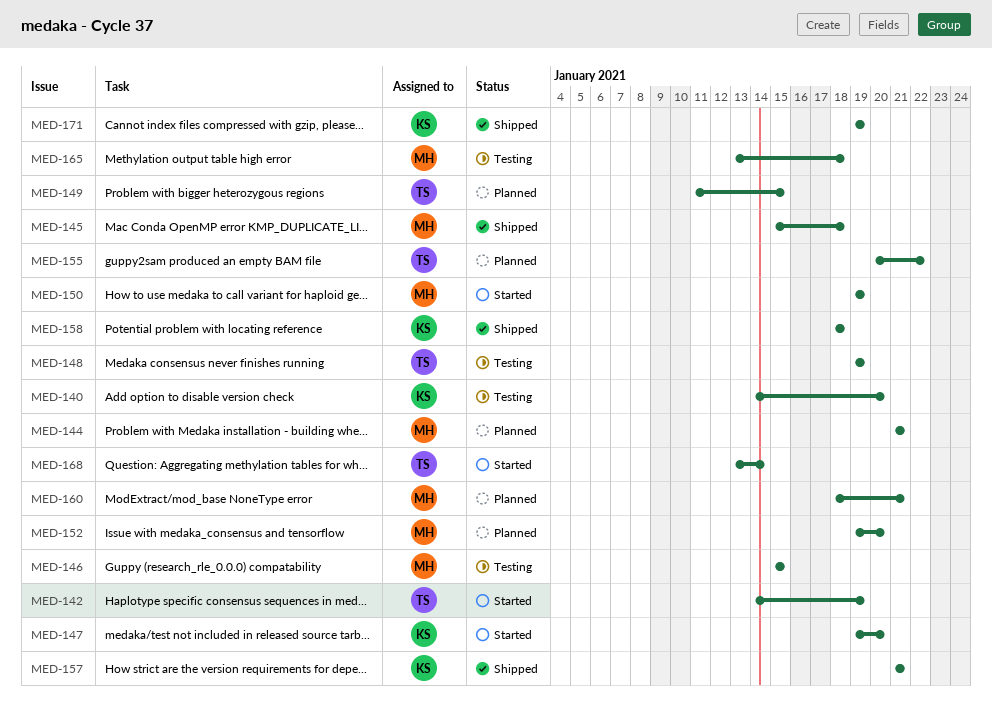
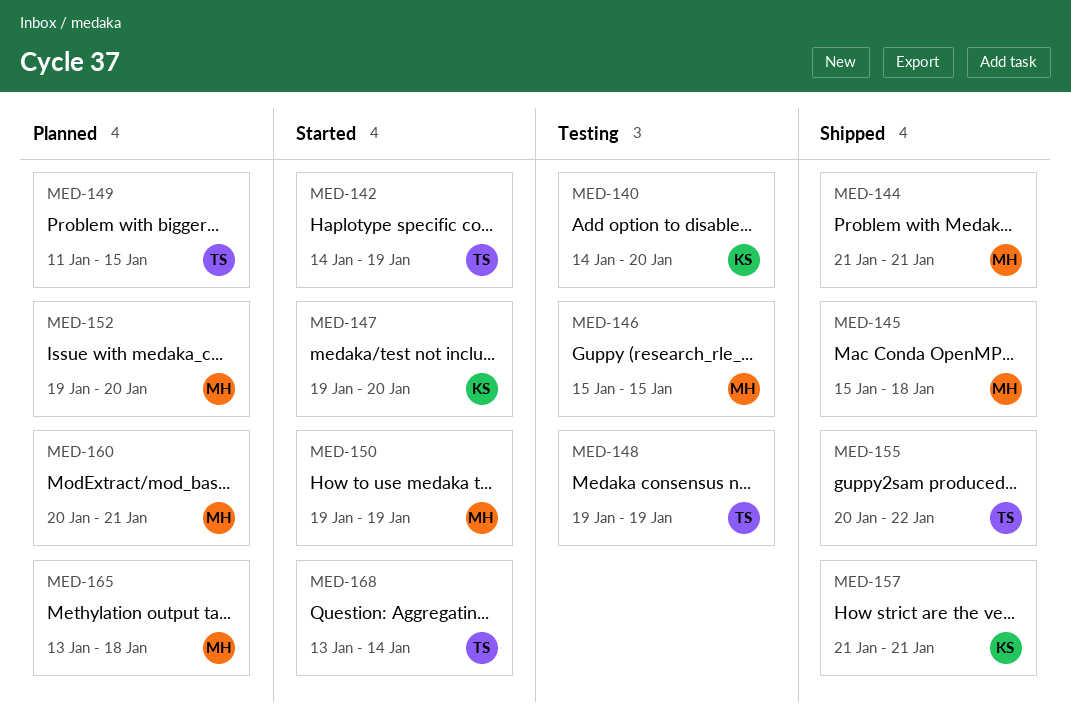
MED-144, status: Planned -> Shipped
MED-155, status: Planned -> Shipped
MED-158: present -> none
MED-160, start: Jan 18 -> Jan 20
MED-165, status: Testing -> Planned
MED-171: present -> none

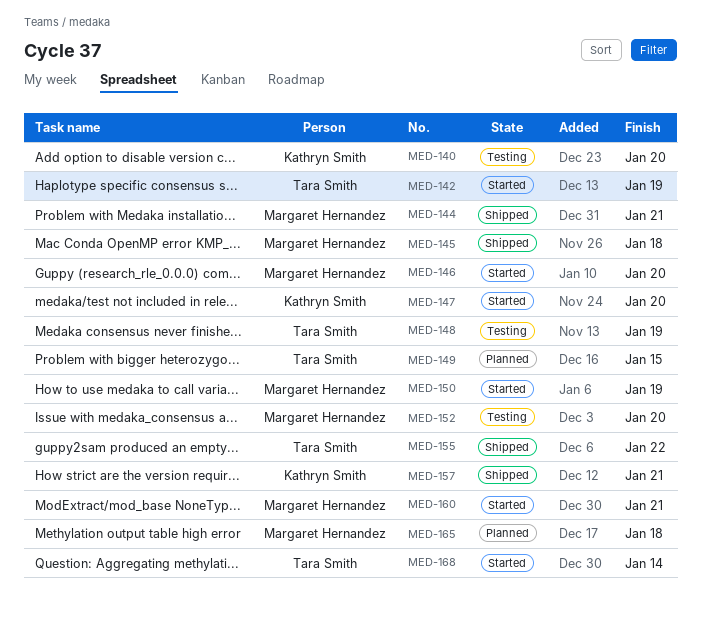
MED-146, status: Testing -> Started
MED-146, due: Jan 15 -> Jan 20
MED-152, status: Planned -> Testing
MED-160, status: Planned -> Started

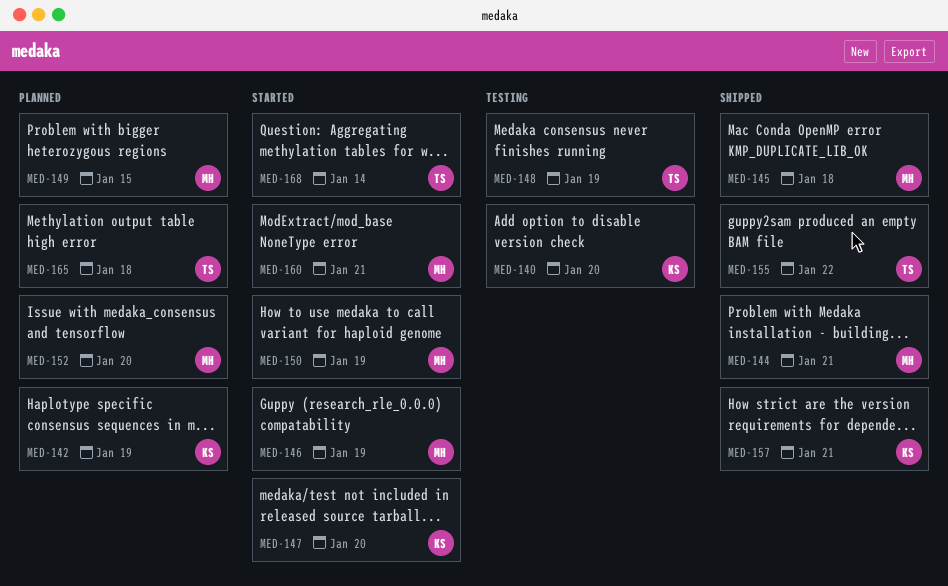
MED-142, status: Started -> Planned
MED-142, owner: Tara Smith -> Kathryn Smith
MED-146, due: Jan 20 -> Jan 19
MED-149, owner: Tara Smith -> Margaret Hernandez
MED-152, status: Testing -> Planned
MED-165, owner: Margaret Hernandez -> Tara Smith

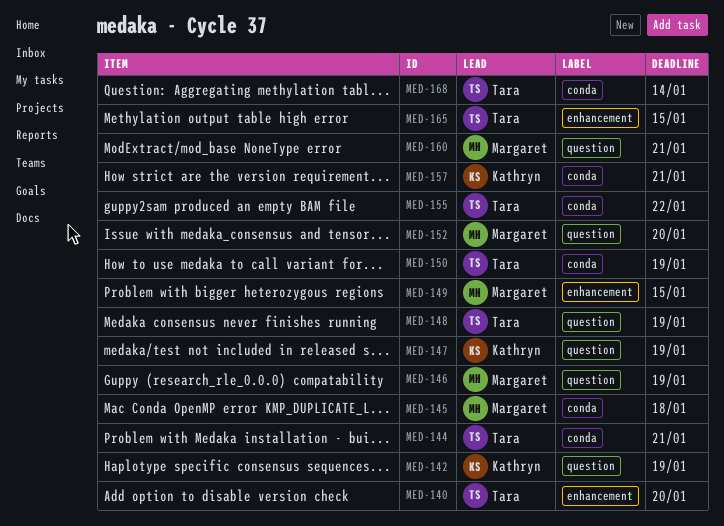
MED-140, owner: Kathryn -> Tara
MED-144, owner: Margaret -> Tara
MED-147, due: Jan 20 -> Jan 19
MED-150, owner: Margaret -> Tara
MED-165, due: Jan 18 -> Jan 15

